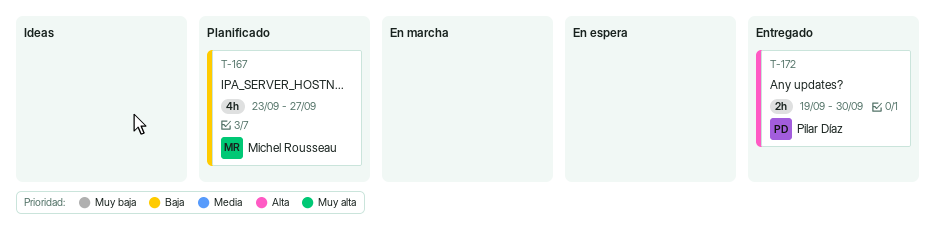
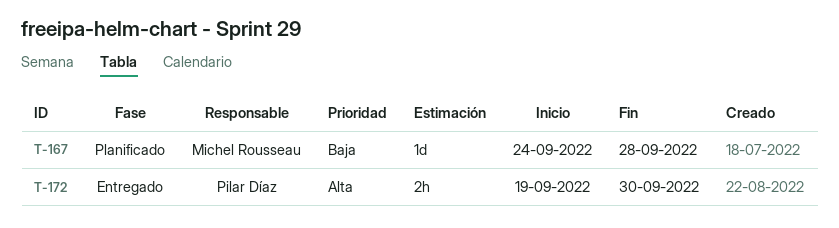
T-167, estimate: 4h -> 1d
T-167, start: Sep 23 -> Sep 24
T-167, due: Sep 27 -> Sep 28

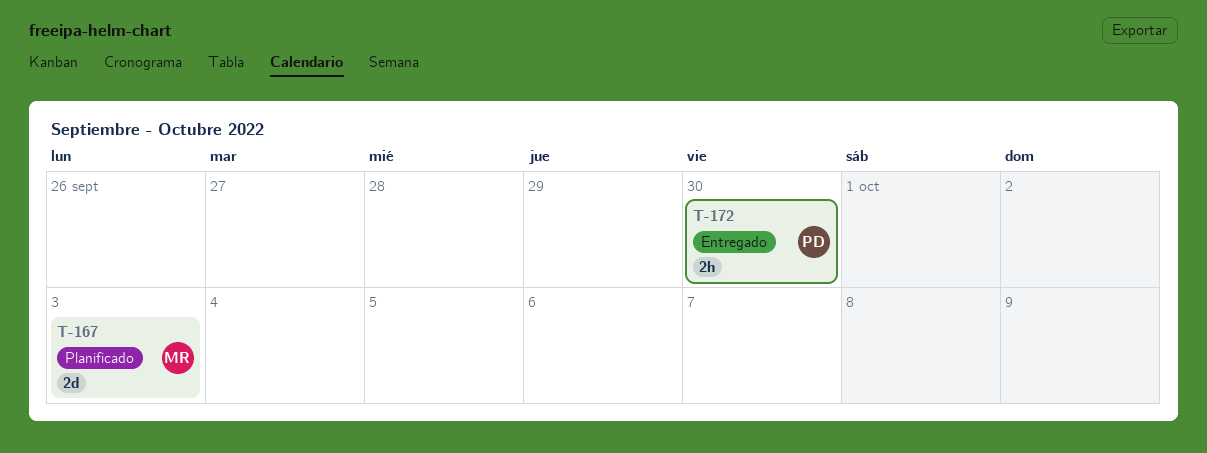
T-167, estimate: 1d -> 2d
T-167, due: Sep 28 -> Oct 3

